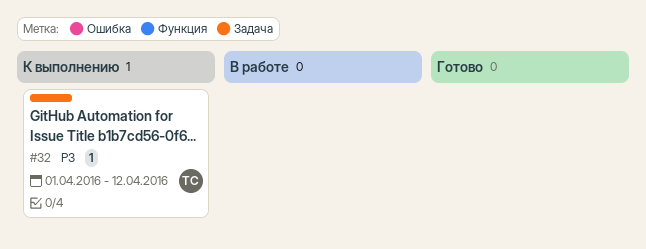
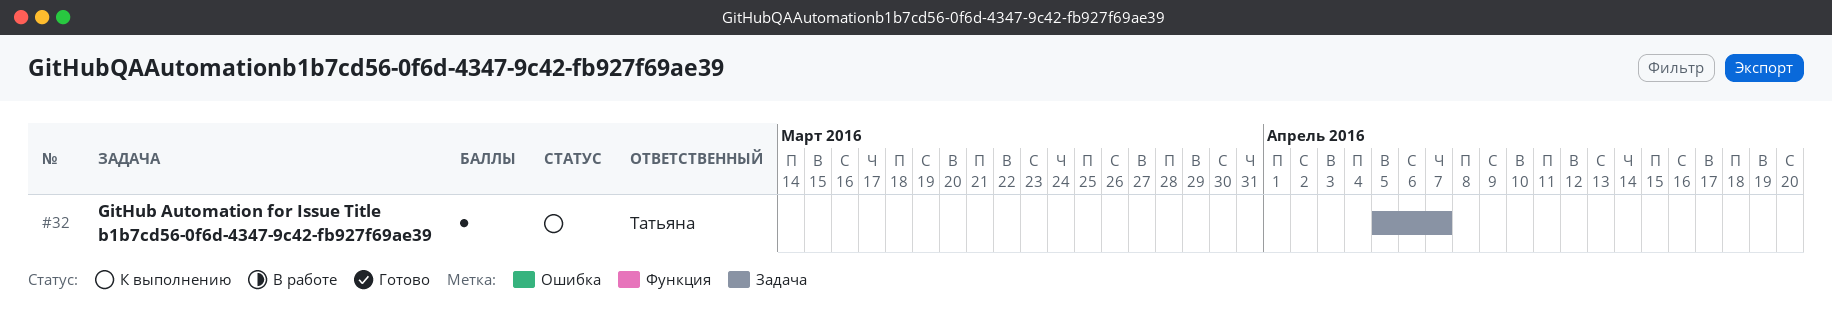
#32, start: Apr 1 -> Apr 5
#32, due: Apr 12 -> Apr 7

